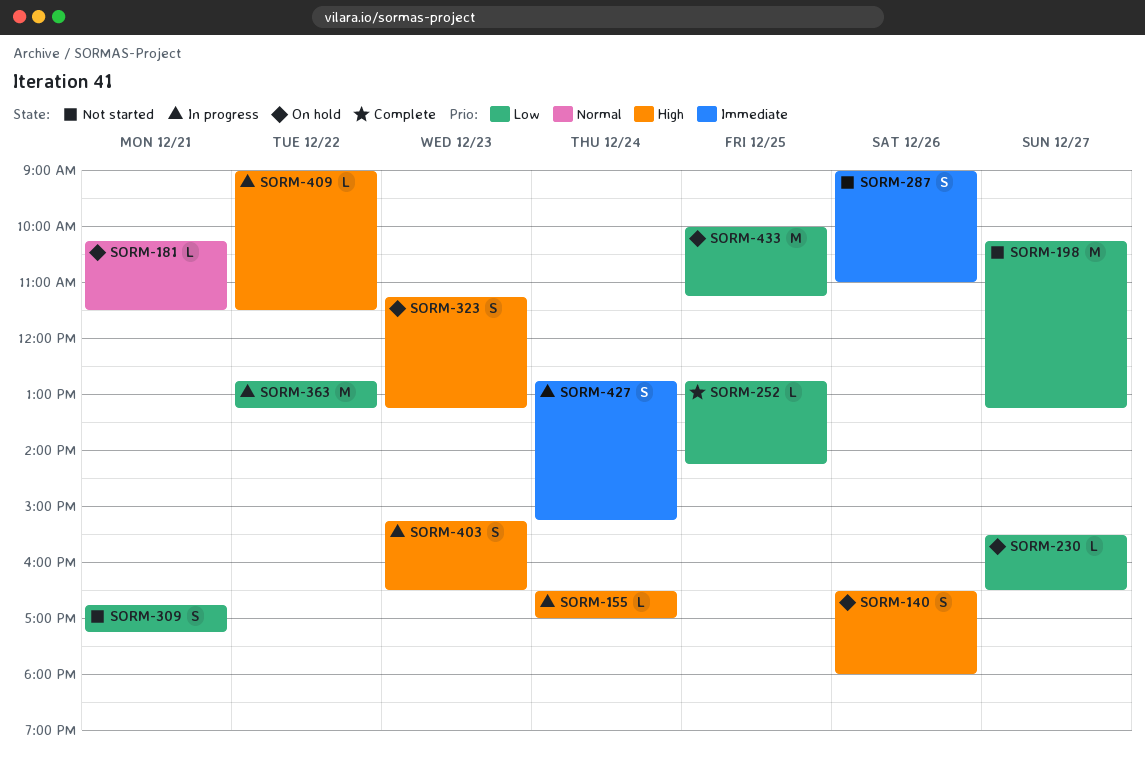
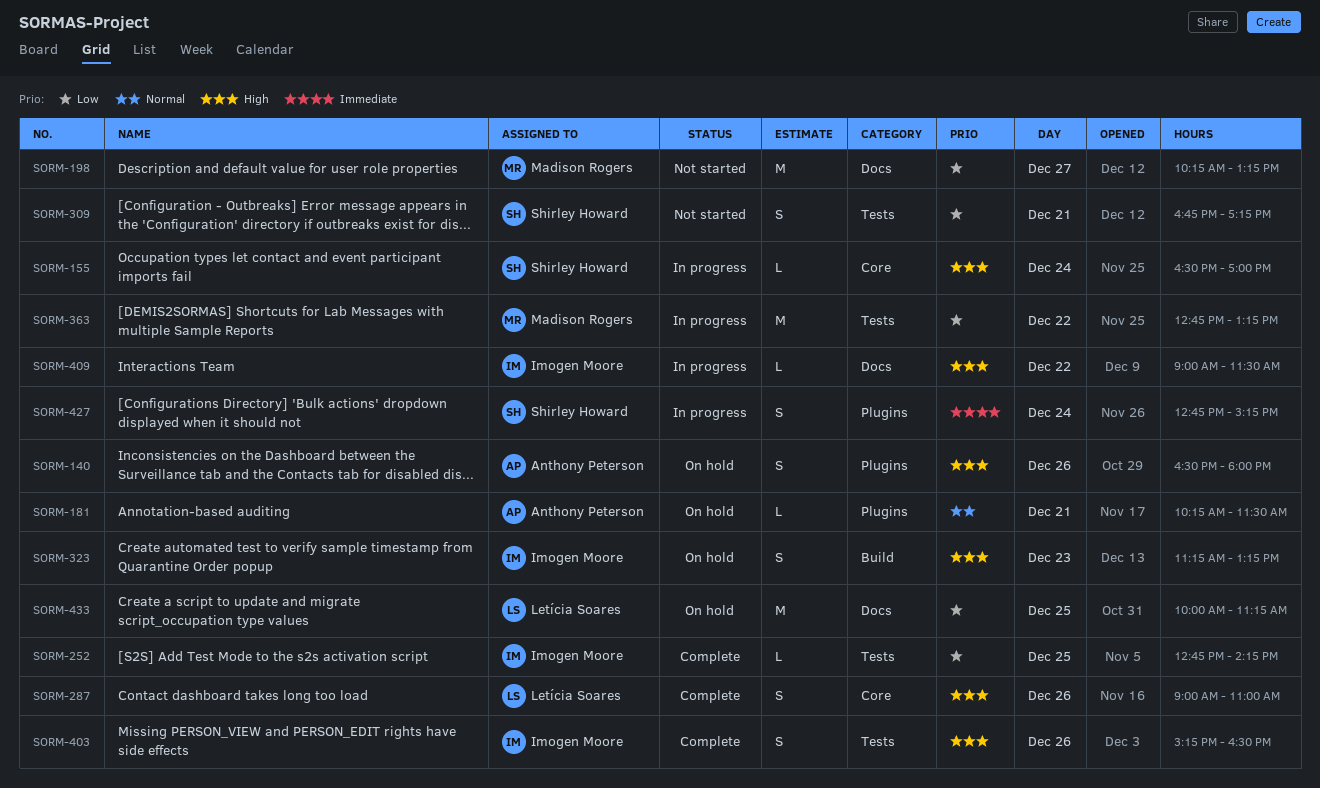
SORM-230: present -> none
SORM-287, status: Not started -> Complete
SORM-287, priority: Immediate -> High
SORM-403, status: In progress -> Complete
SORM-403, day: Dec 23 -> Dec 26

